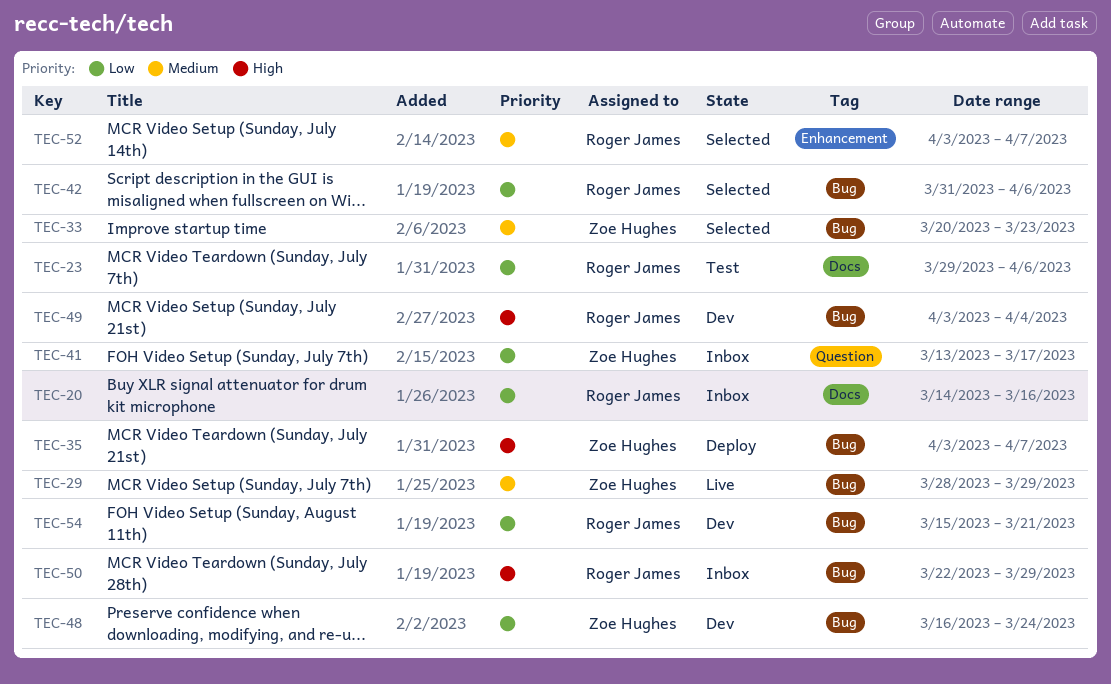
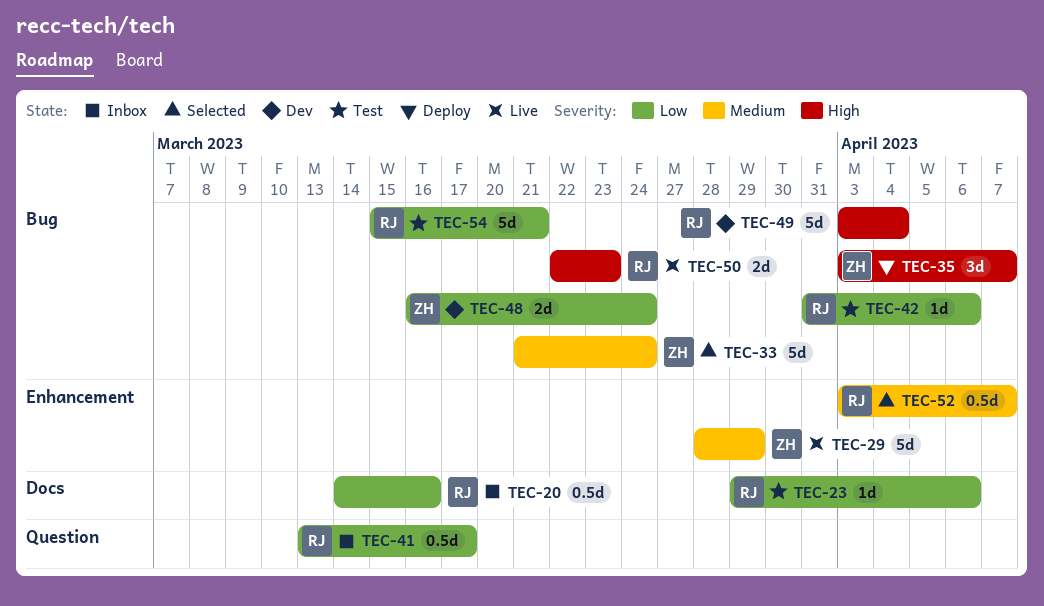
TEC-29, label: Bug -> Enhancement
TEC-33, start: Mar 20 -> Mar 21
TEC-33, due: Mar 23 -> Mar 24
TEC-41, owner: Zoe Hughes -> Roger James
TEC-42, status: Selected -> Test
TEC-50, status: Inbox -> Live
TEC-50, due: Mar 29 -> Mar 23
TEC-54, status: Dev -> Test

